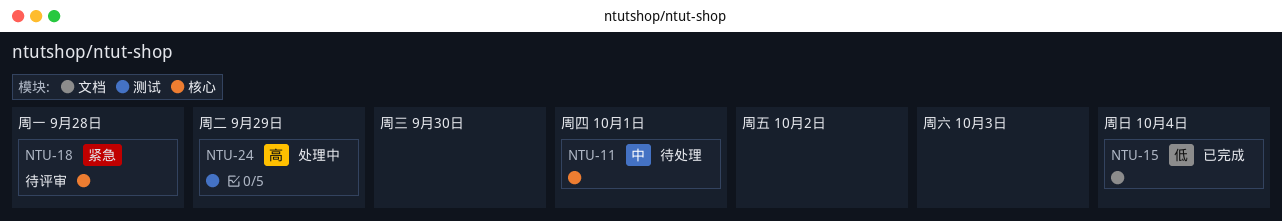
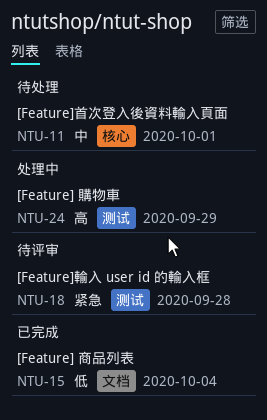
NTU-18, label: 核心 -> 测试

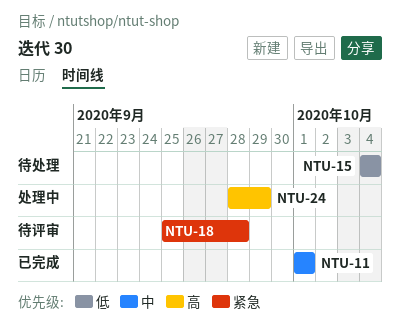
NTU-11, status: 待处理 -> 已完成
NTU-15, status: 已完成 -> 待处理

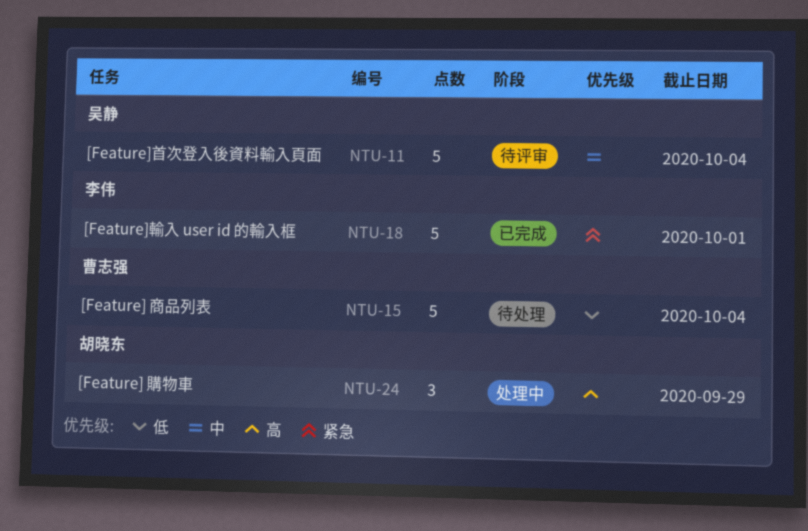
NTU-11, status: 已完成 -> 待评审
NTU-11, due: Oct 1 -> Oct 4
NTU-18, status: 待评审 -> 已完成
NTU-18, due: Sep 28 -> Oct 1

